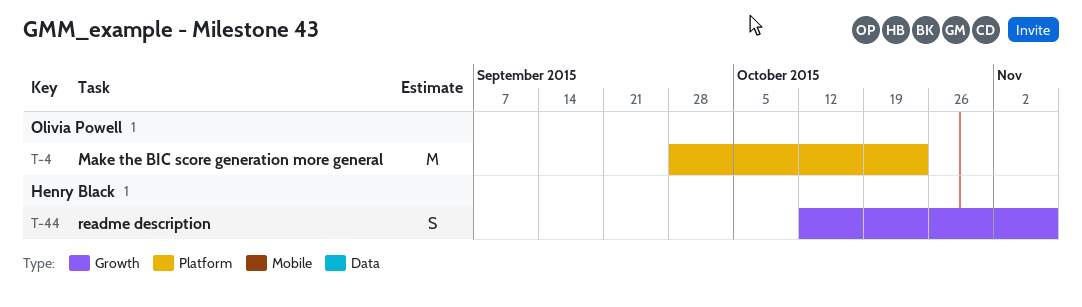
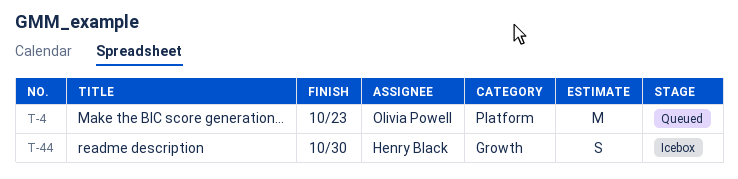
T-44, due: Nov 6 -> Oct 30

